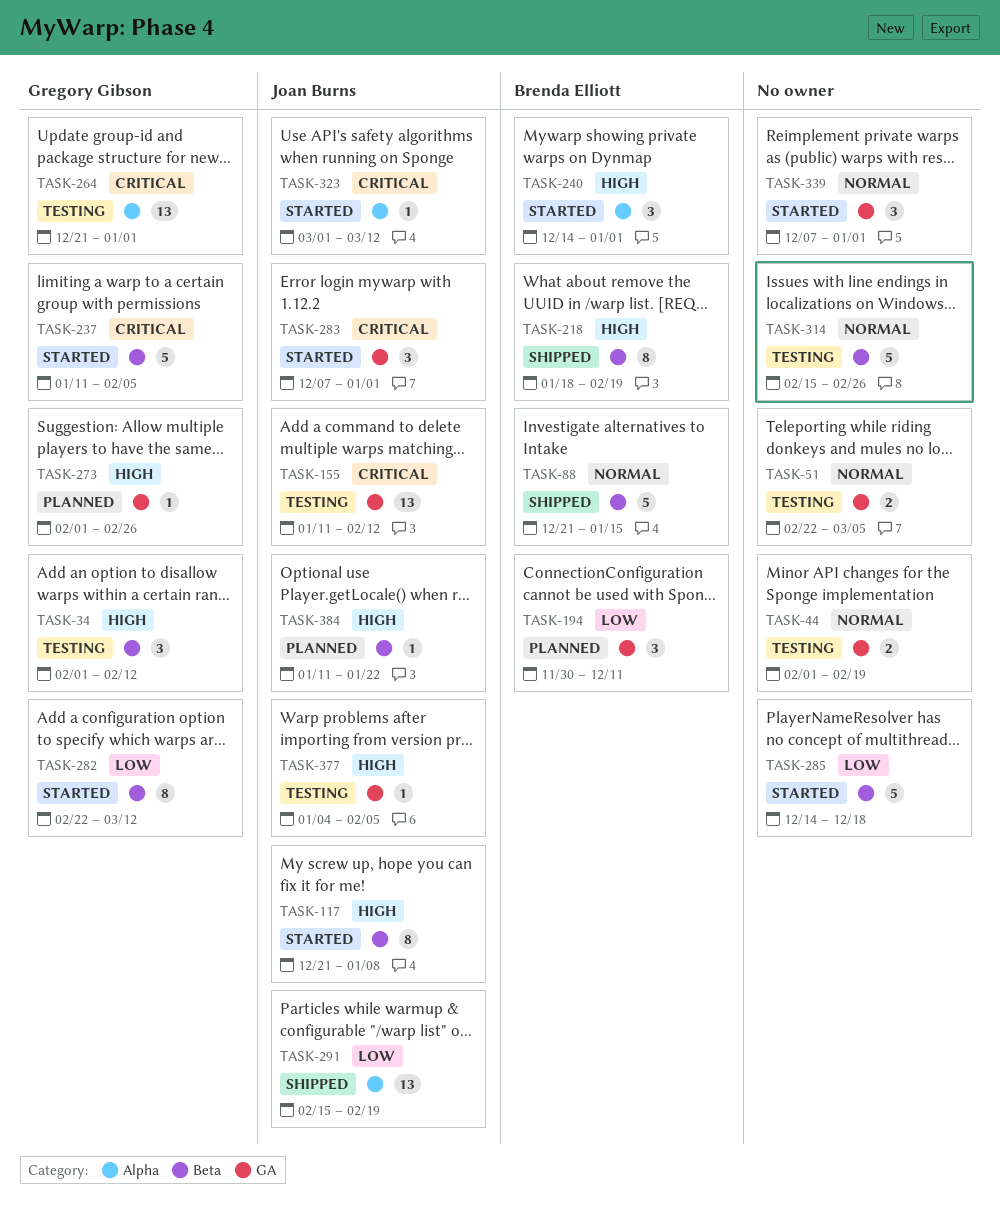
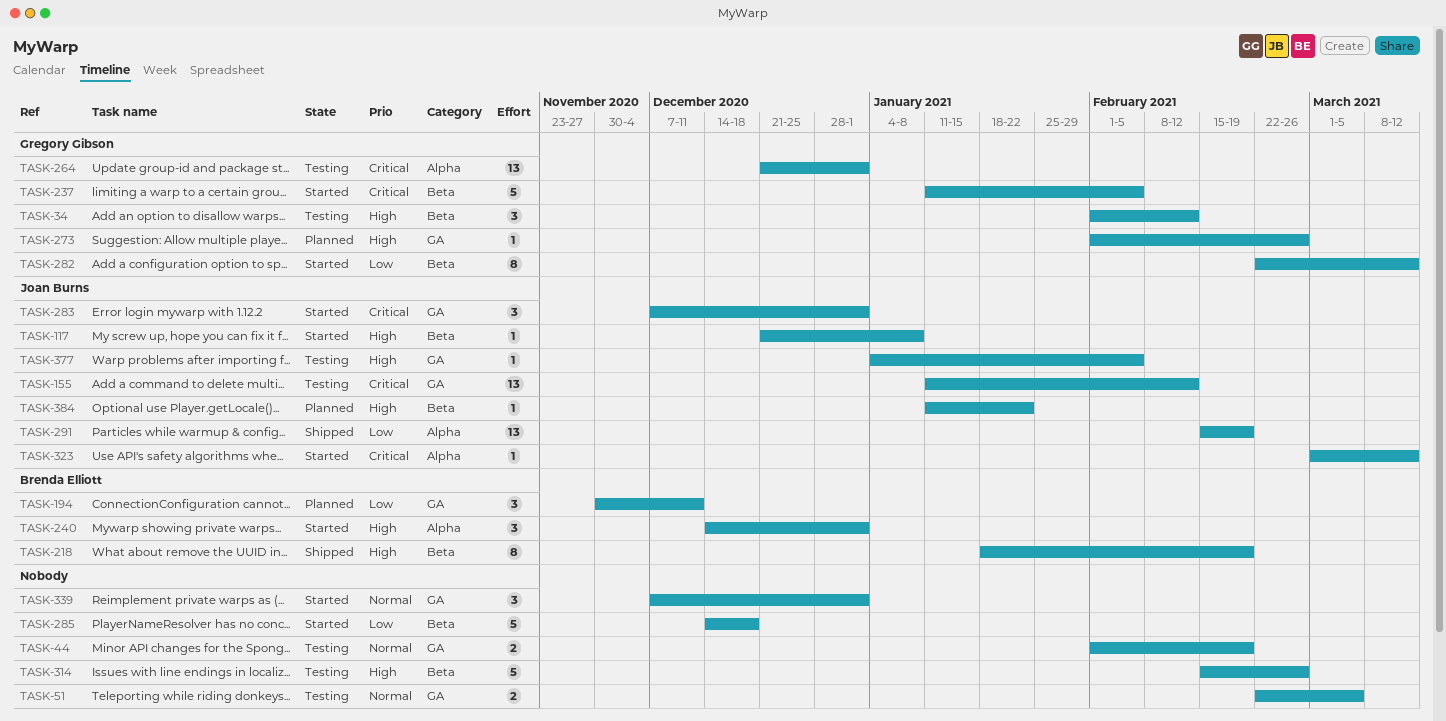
TASK-88: present -> none
TASK-117, estimate: 8 -> 1
TASK-314, priority: Normal -> High

